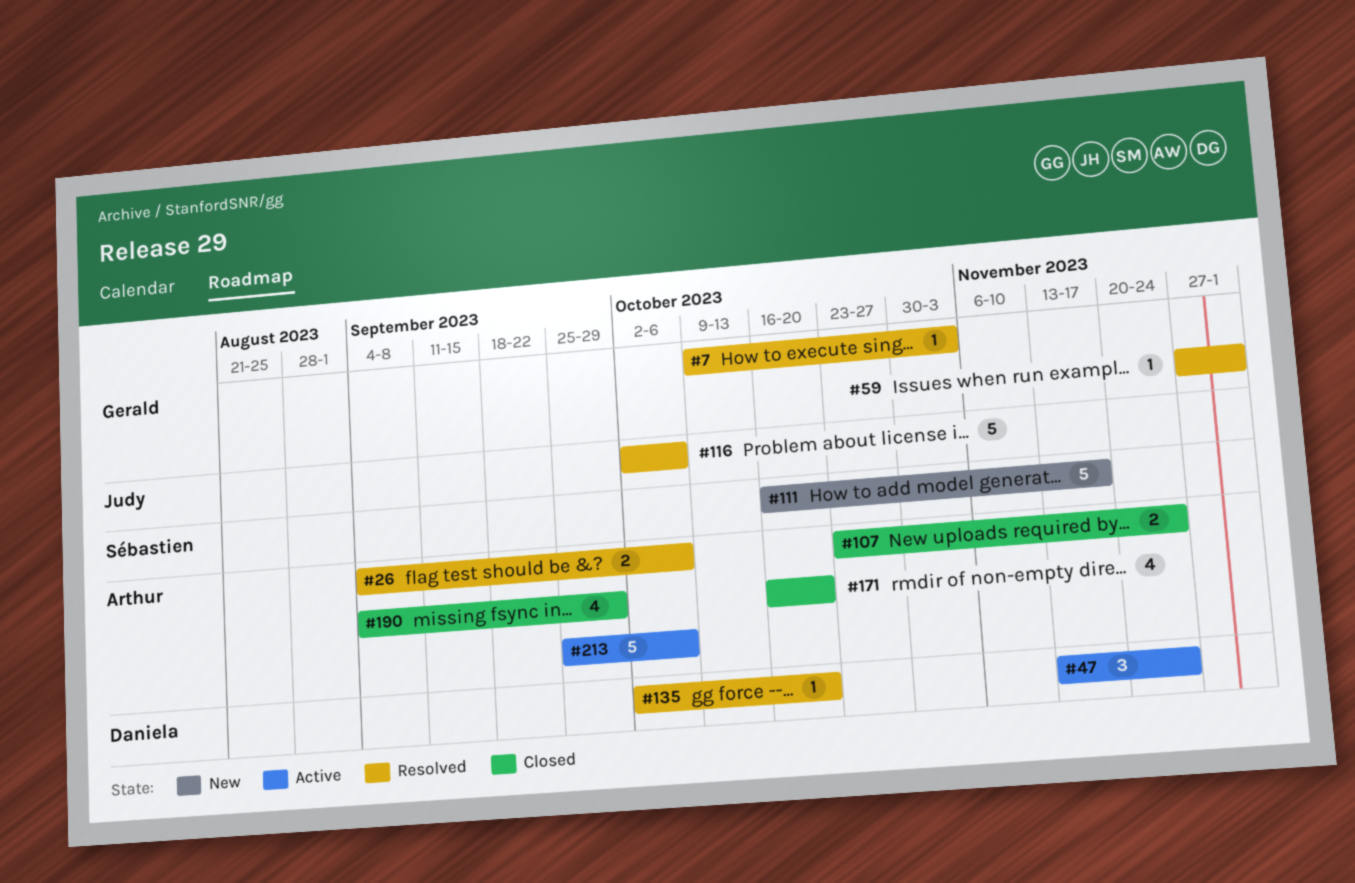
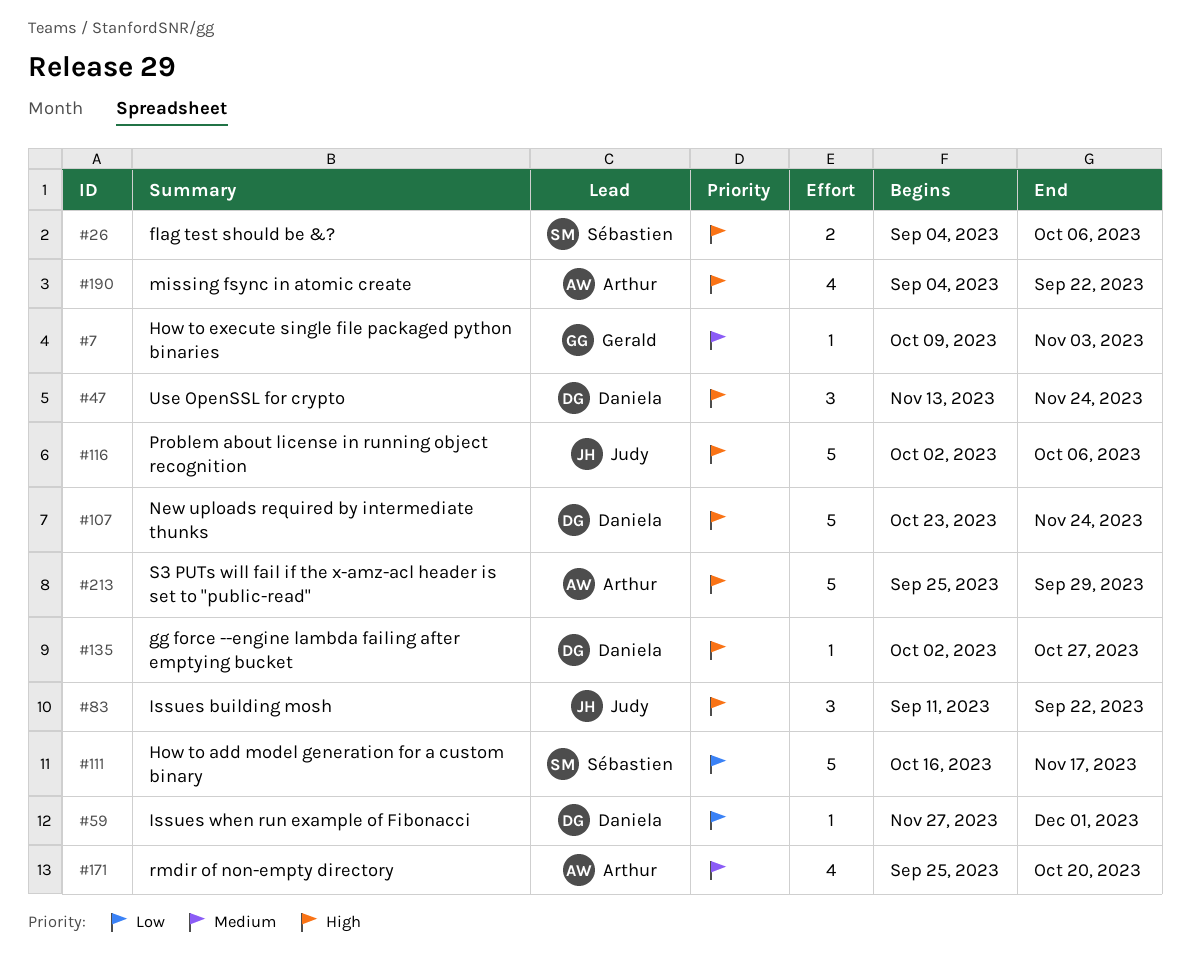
#26, owner: Arthur -> Sébastien
#59, owner: Gerald -> Daniela
#83: none -> present
#107, owner: Arthur -> Daniela
#107, estimate: 2 -> 5
#135, due: Oct 20 -> Oct 27
#171, start: Oct 16 -> Sep 25
#190, due: Sep 29 -> Sep 22
#213, due: Oct 6 -> Sep 29

